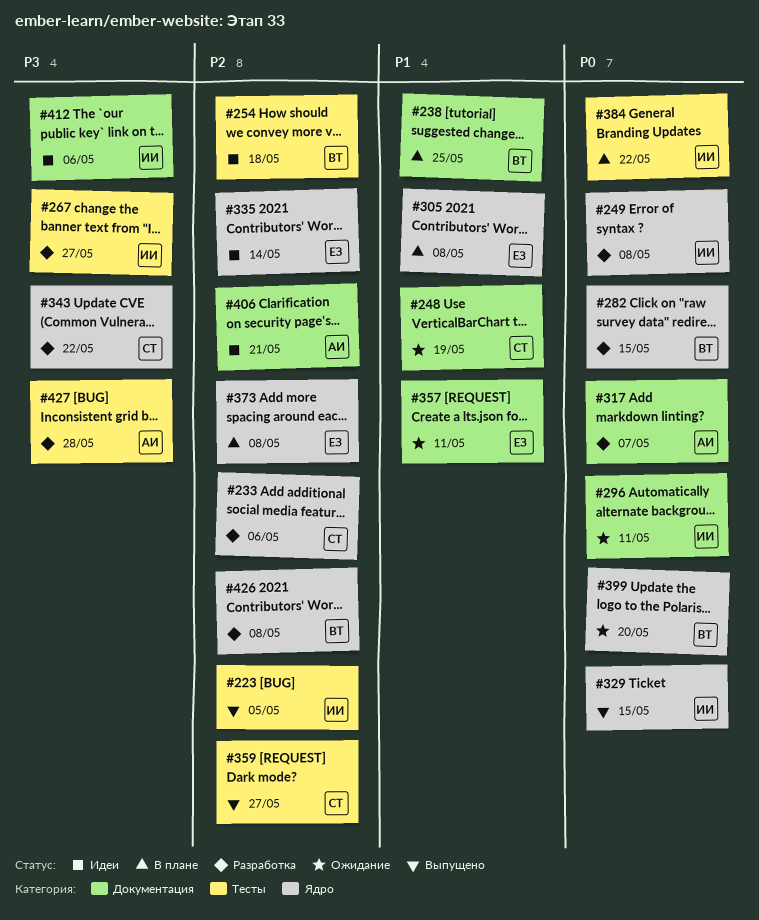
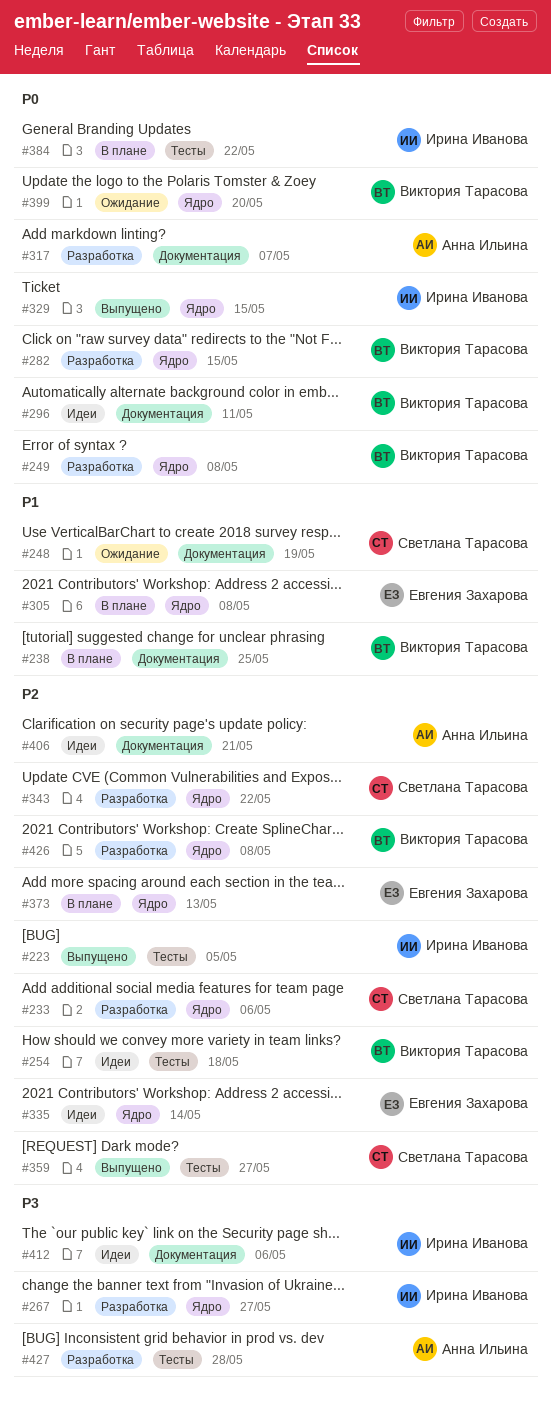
#249, owner: Ирина Иванова -> Виктория Тарасова
#267, label: Тесты -> Ядро
#296, status: Ожидание -> Идеи
#296, owner: Ирина Иванова -> Виктория Тарасова
#343, priority: P3 -> P2
#357: present -> none
#373, due: May 8 -> May 13

